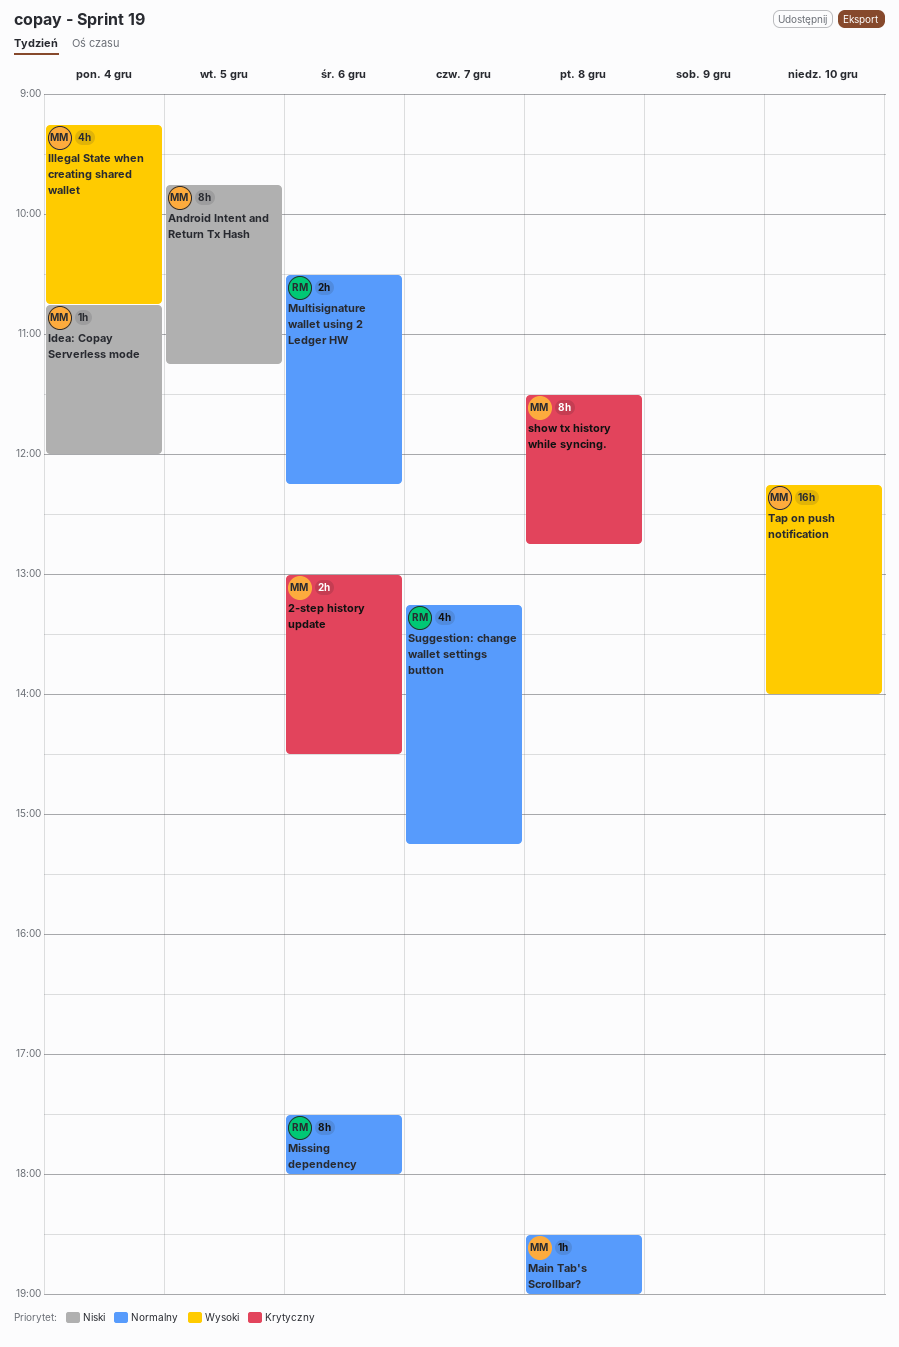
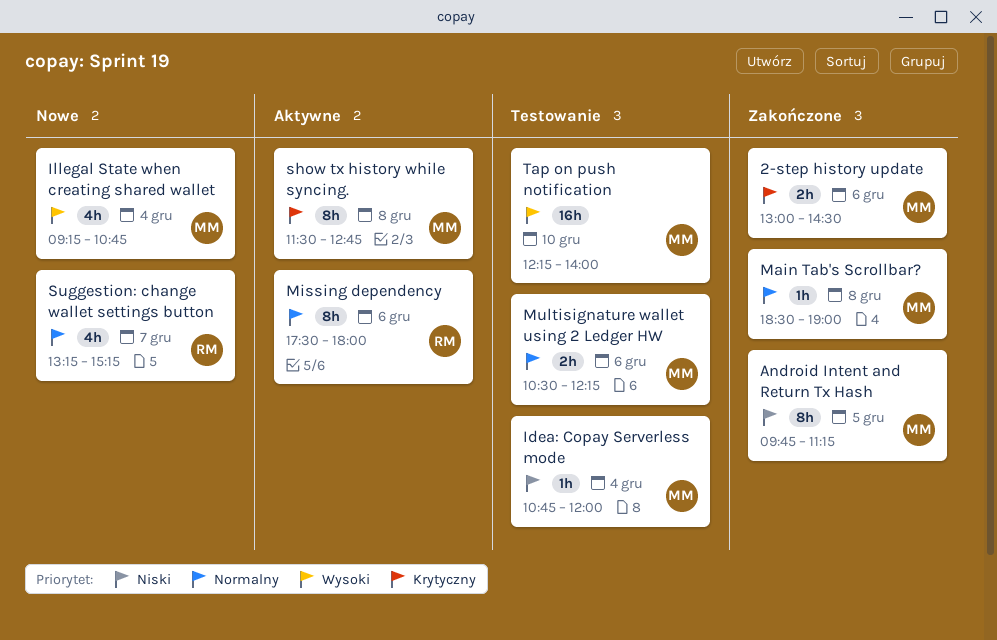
Multisignature wallet using 2 Ledger HW, owner: RM -> MM

